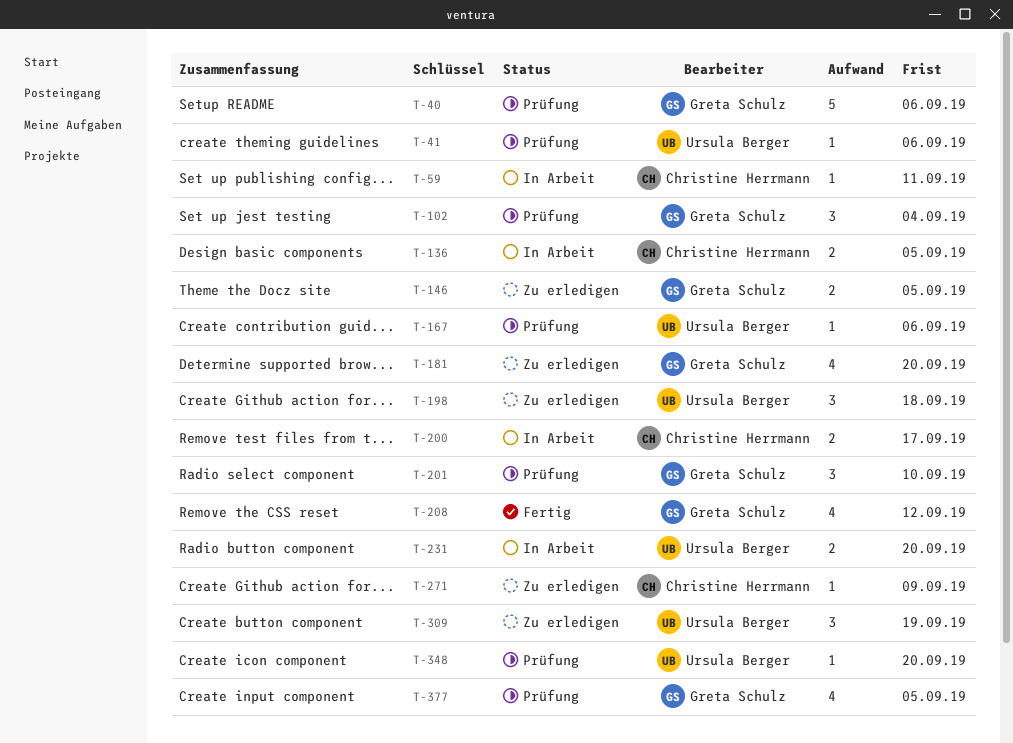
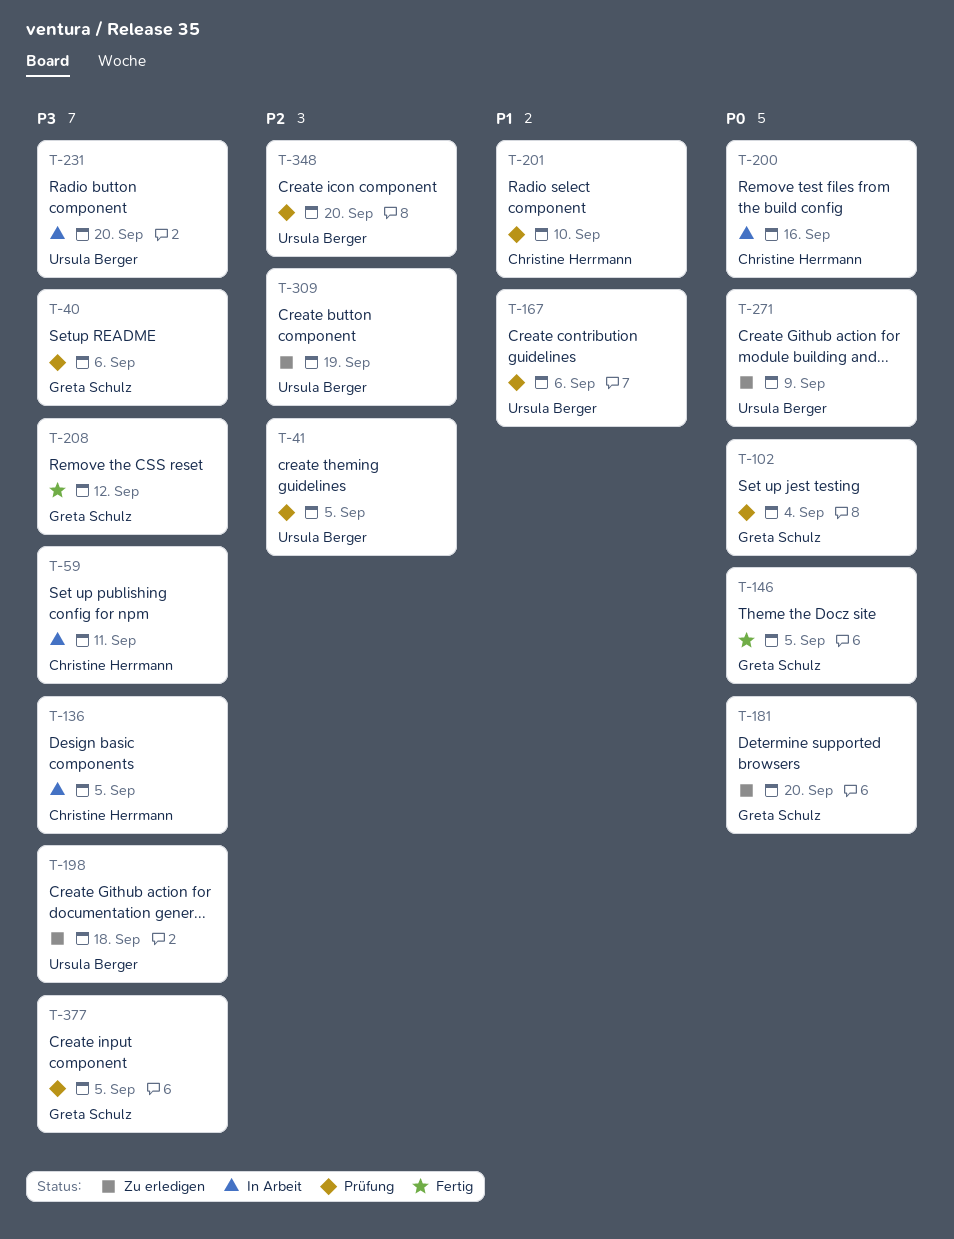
T-41, due: Sep 6 -> Sep 5
T-146, status: Zu erledigen -> Fertig
T-200, due: Sep 17 -> Sep 16
T-201, owner: Greta Schulz -> Christine Herrmann
T-271, owner: Christine Herrmann -> Ursula Berger

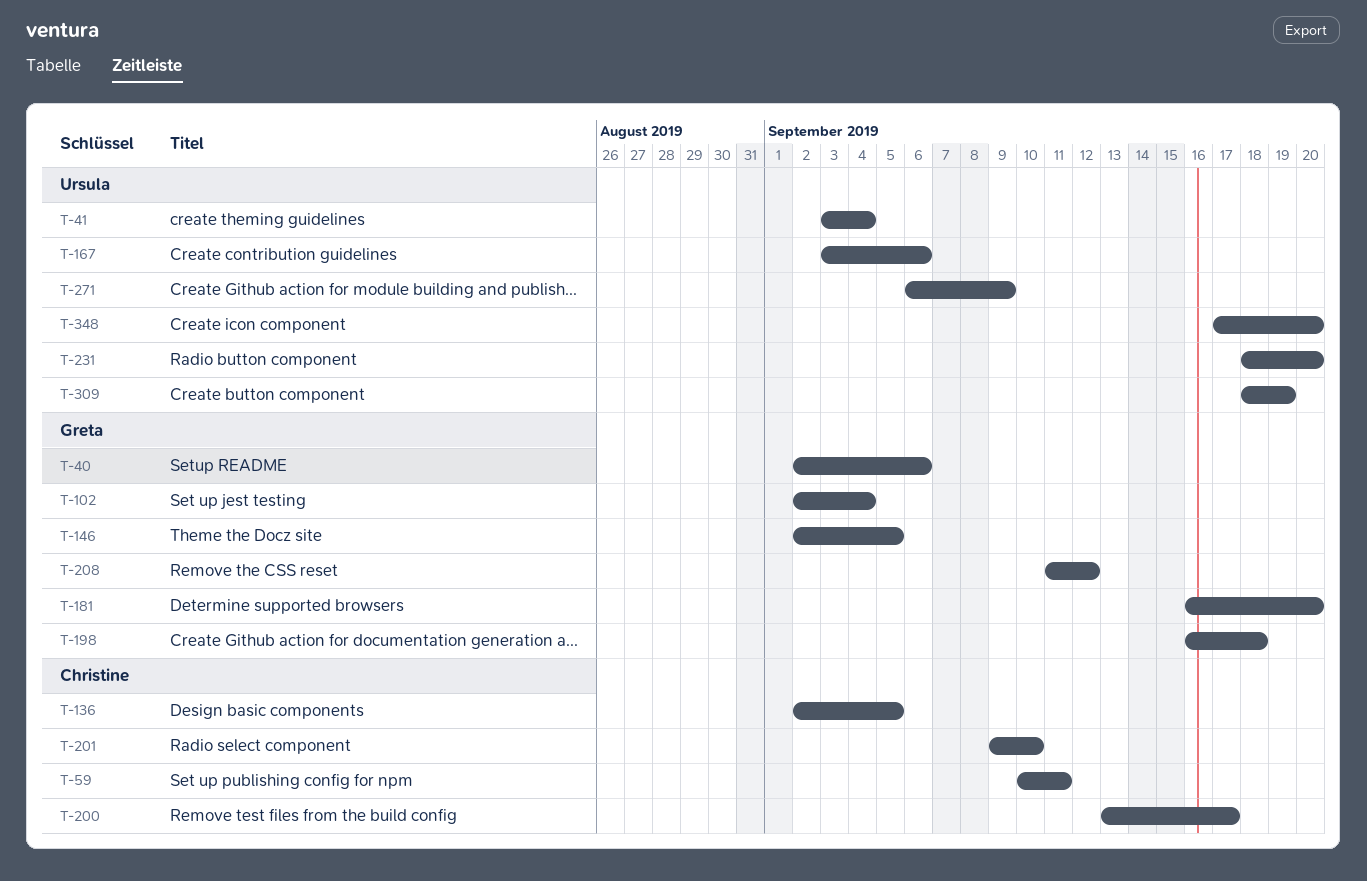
T-41, due: Sep 5 -> Sep 4
T-198, owner: Ursula Berger -> Greta Schulz
T-200, due: Sep 16 -> Sep 17
T-377: present -> none

